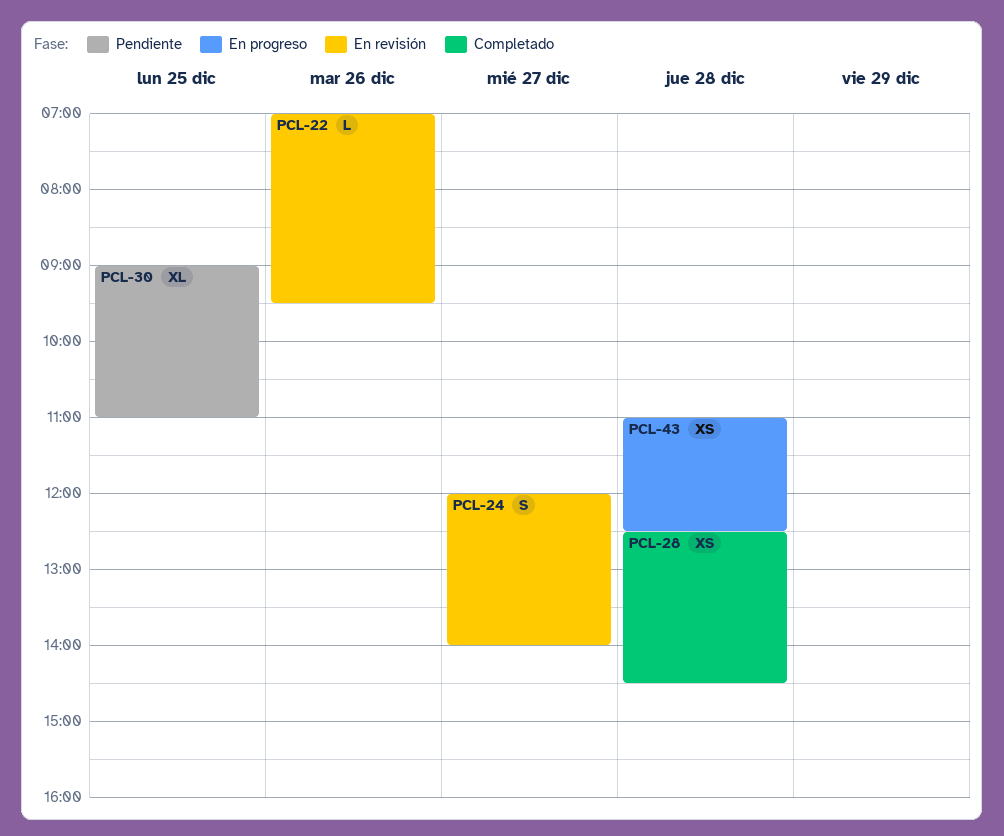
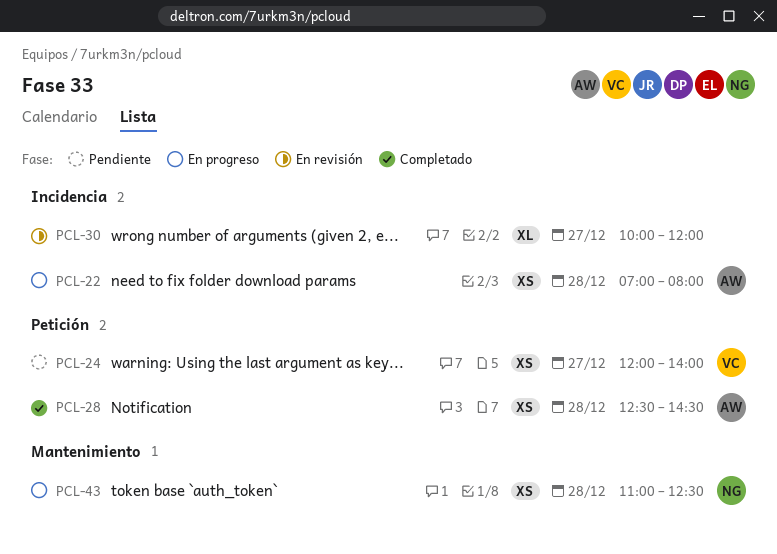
PCL-22, status: En revisión -> En progreso
PCL-22, estimate: L -> XS
PCL-22, day: Dec 26 -> Dec 28
PCL-22, ends: 09:30 -> 08:00
PCL-24, status: En revisión -> Pendiente
PCL-24, estimate: S -> XS
PCL-30, status: Pendiente -> En revisión
PCL-30, day: Dec 25 -> Dec 27
PCL-30, begins: 09:00 -> 10:00
PCL-30, ends: 11:00 -> 12:00

